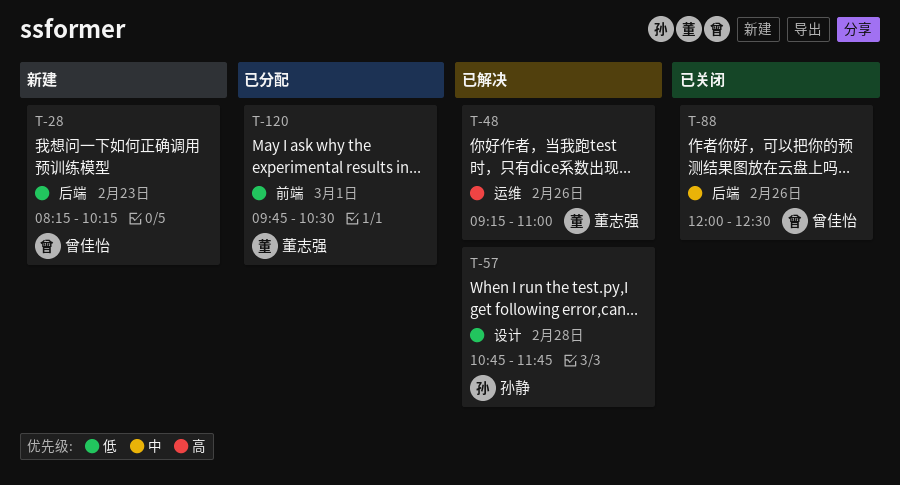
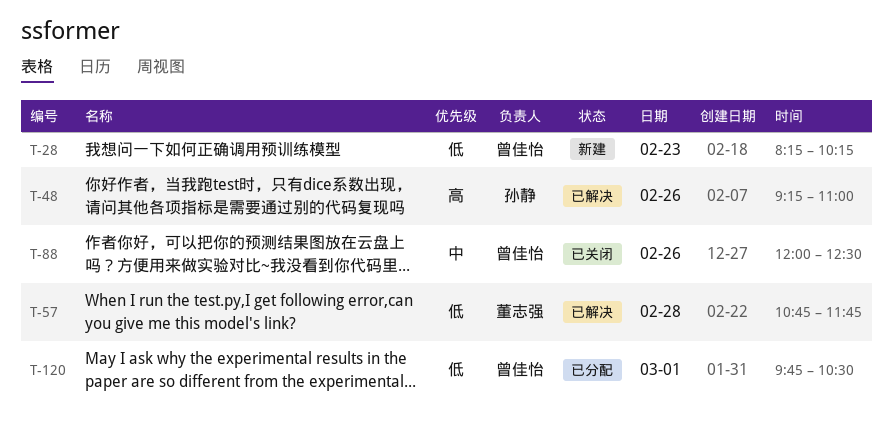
T-48, owner: 董志强 -> 孙静
T-57, owner: 孙静 -> 董志强
T-120, owner: 董志强 -> 曾佳怡

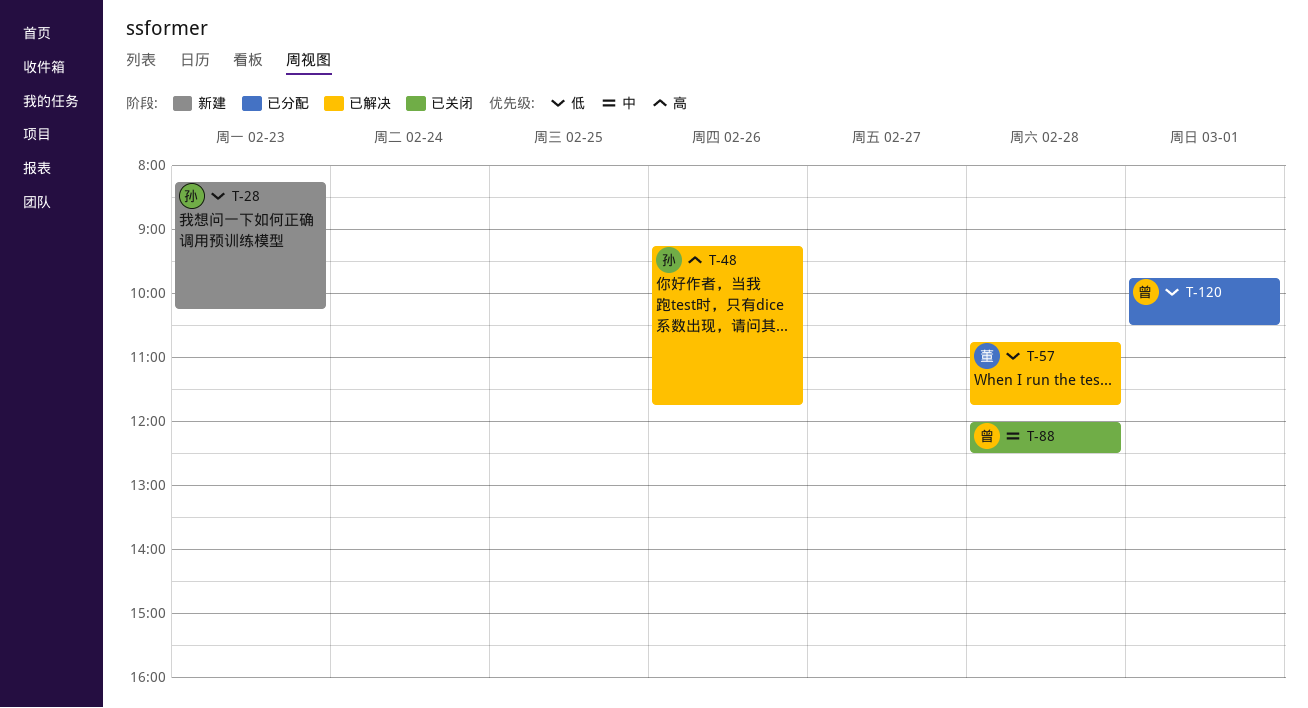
T-28, owner: 曾佳怡 -> 孙静
T-48, ends: 11:00 -> 11:45
T-88, day: Feb 26 -> Feb 28

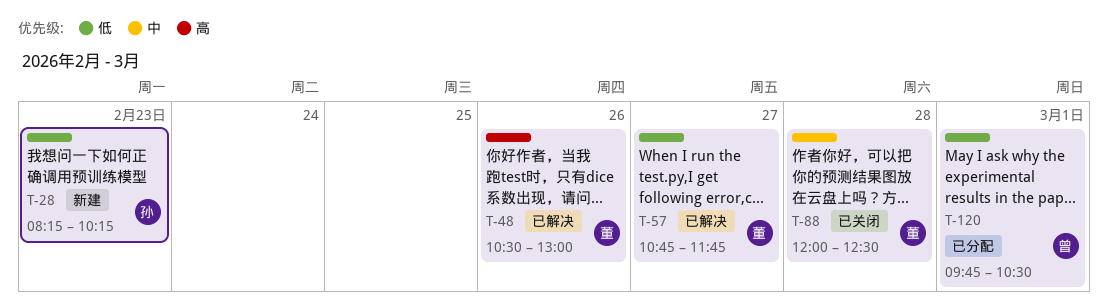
T-48, owner: 孙 -> 董
T-48, begins: 09:15 -> 10:30
T-48, ends: 11:45 -> 13:00
T-57, day: Feb 28 -> Feb 27
T-88, owner: 曾 -> 董

